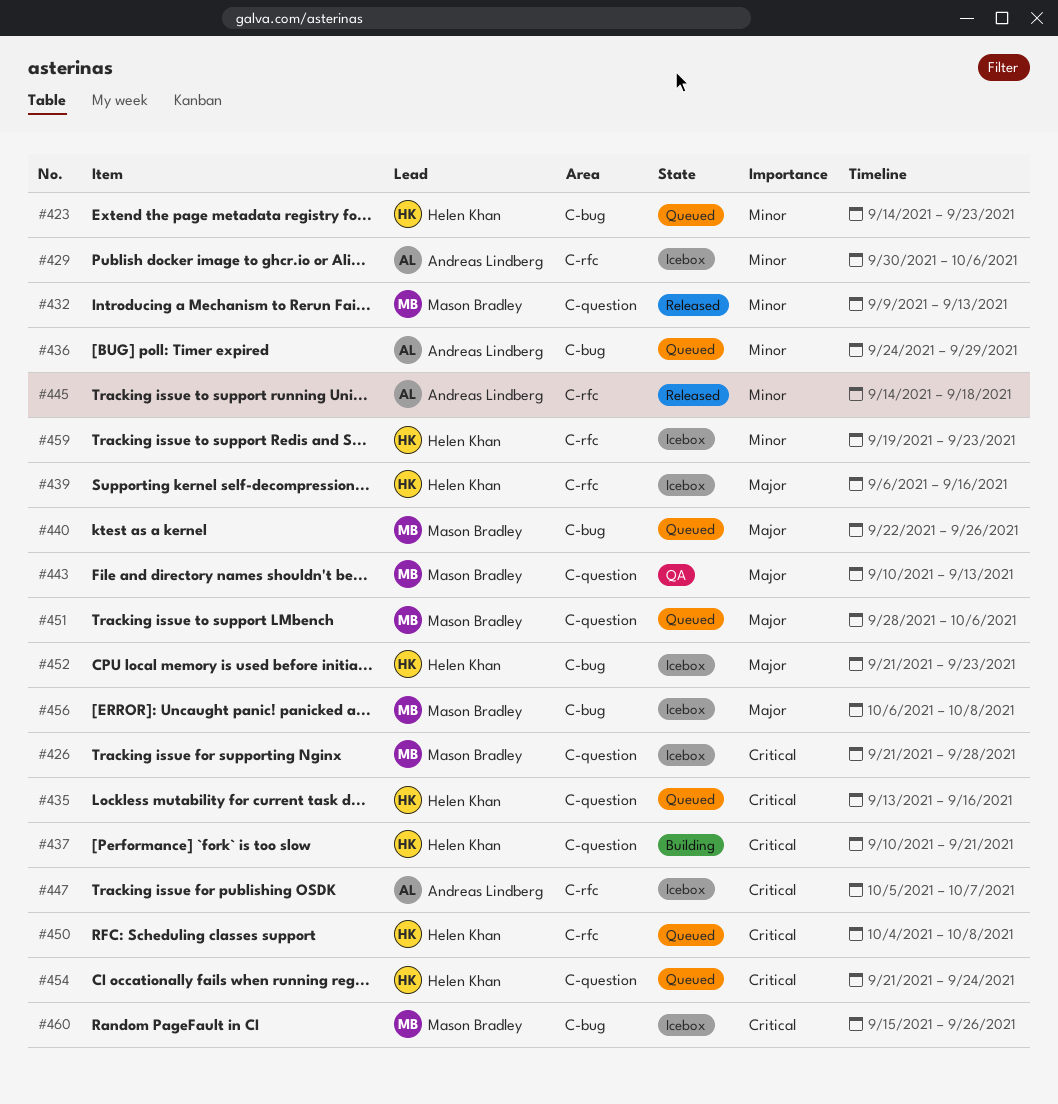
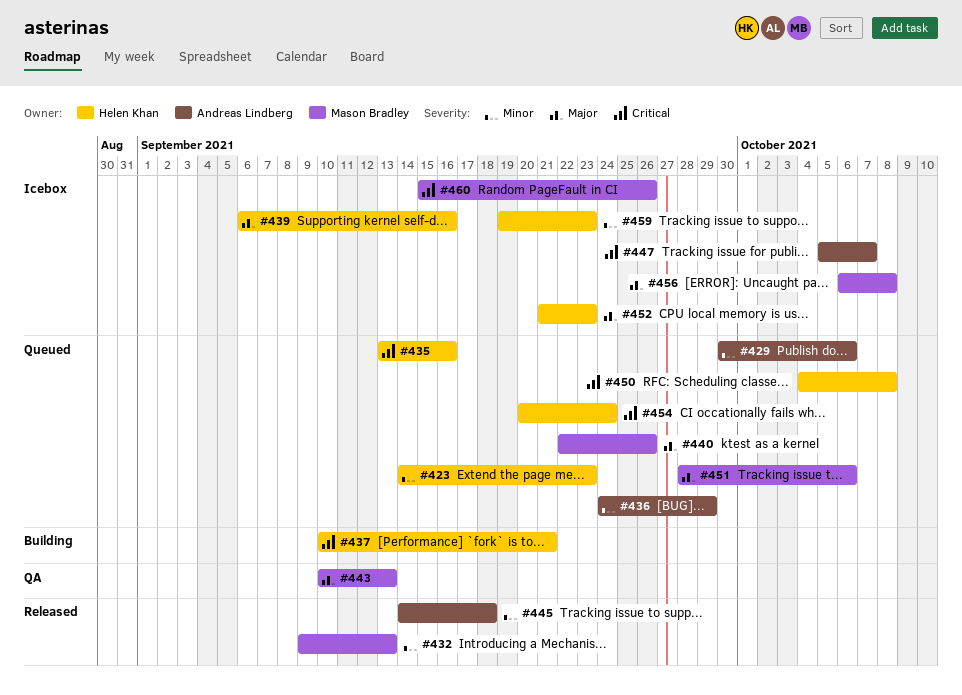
#426: present -> none
#429, status: Icebox -> Queued
#454, start: Sep 21 -> Sep 20

